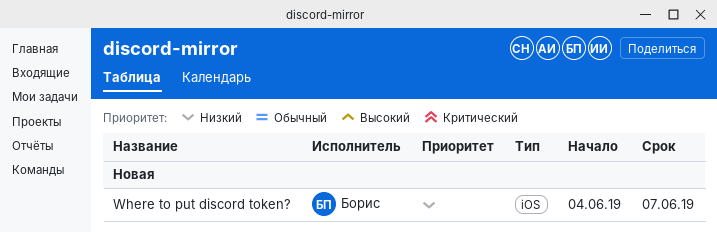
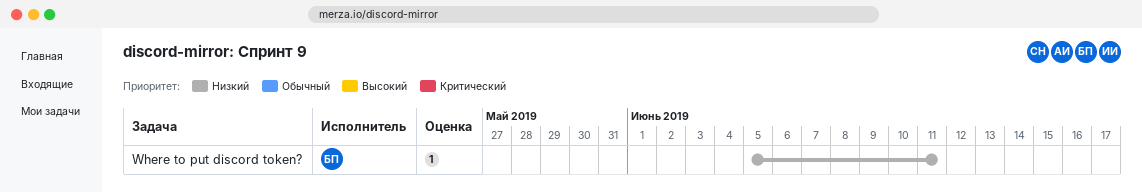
Where to put discord token?, start: Jun 4 -> Jun 5
Where to put discord token?, due: Jun 7 -> Jun 11

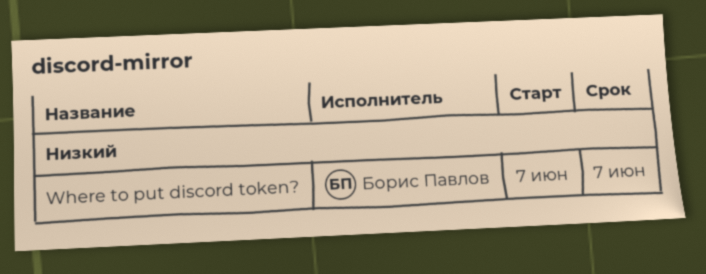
Where to put discord token?, start: Jun 5 -> Jun 7
Where to put discord token?, due: Jun 11 -> Jun 7

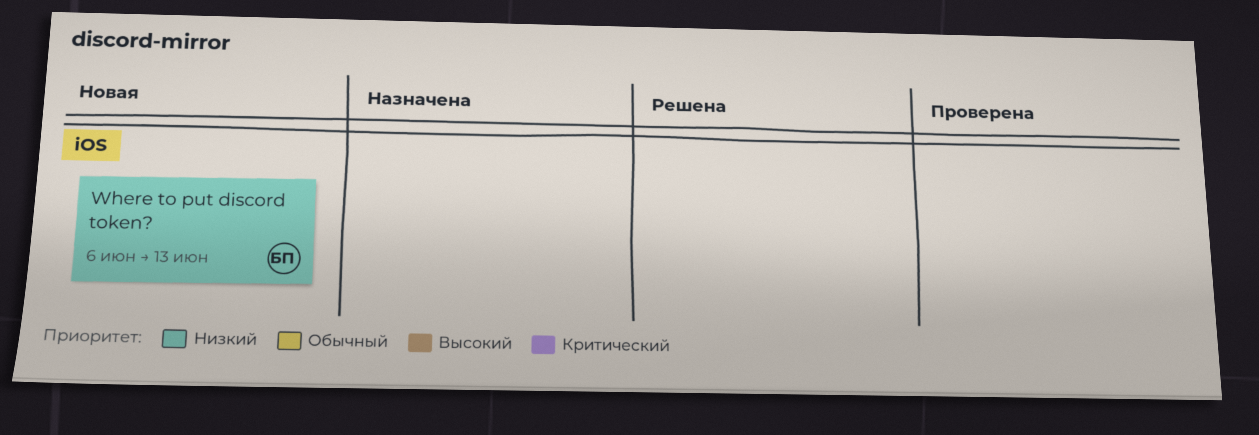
Where to put discord token?, start: Jun 7 -> Jun 6
Where to put discord token?, due: Jun 7 -> Jun 13

